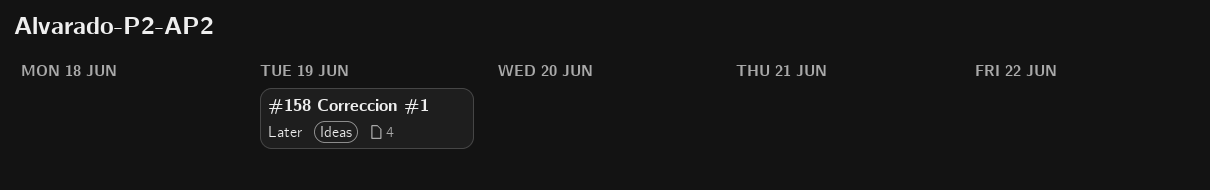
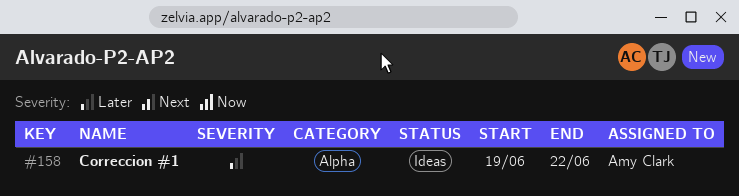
#158, due: Jun 19 -> Jun 22

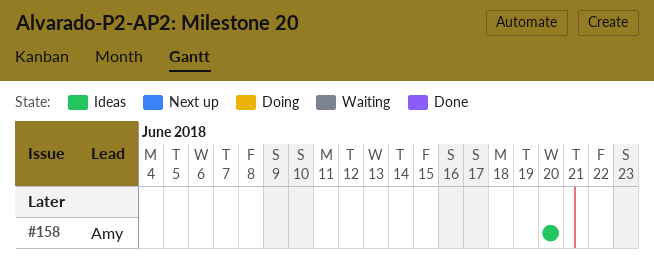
#158, start: Jun 19 -> Jun 20
#158, due: Jun 22 -> Jun 20

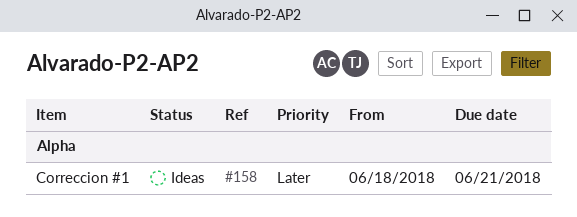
#158, start: Jun 20 -> Jun 18
#158, due: Jun 20 -> Jun 21

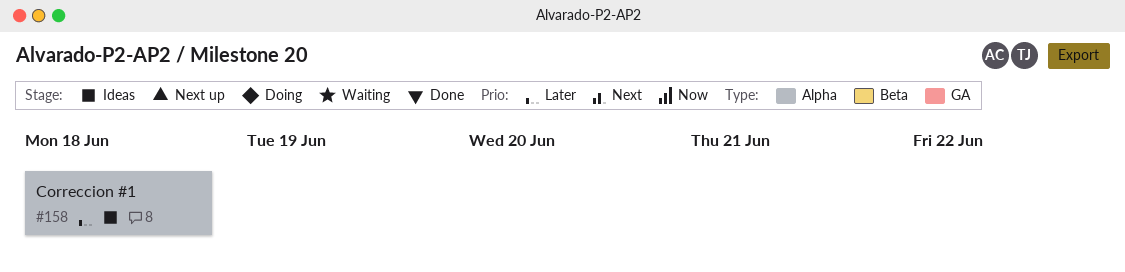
#158, due: Jun 21 -> Jun 18

